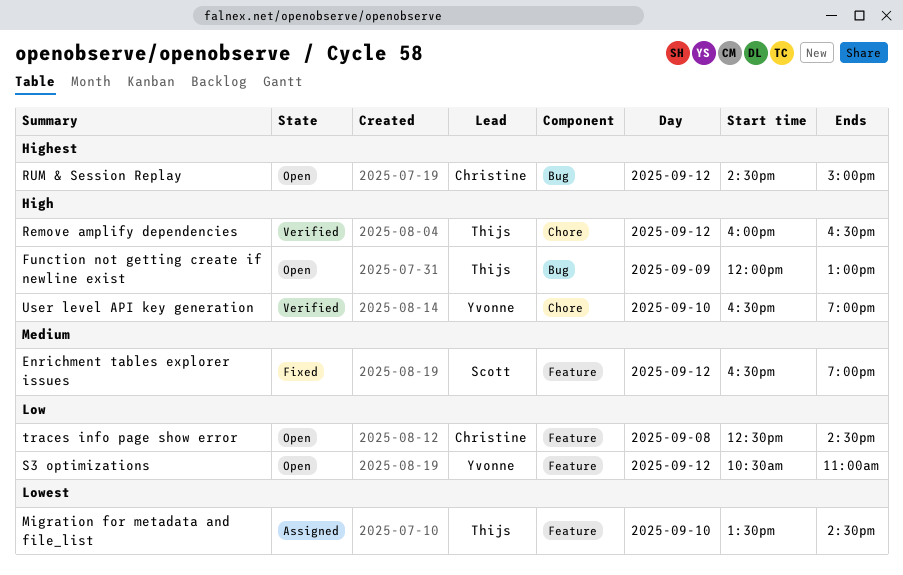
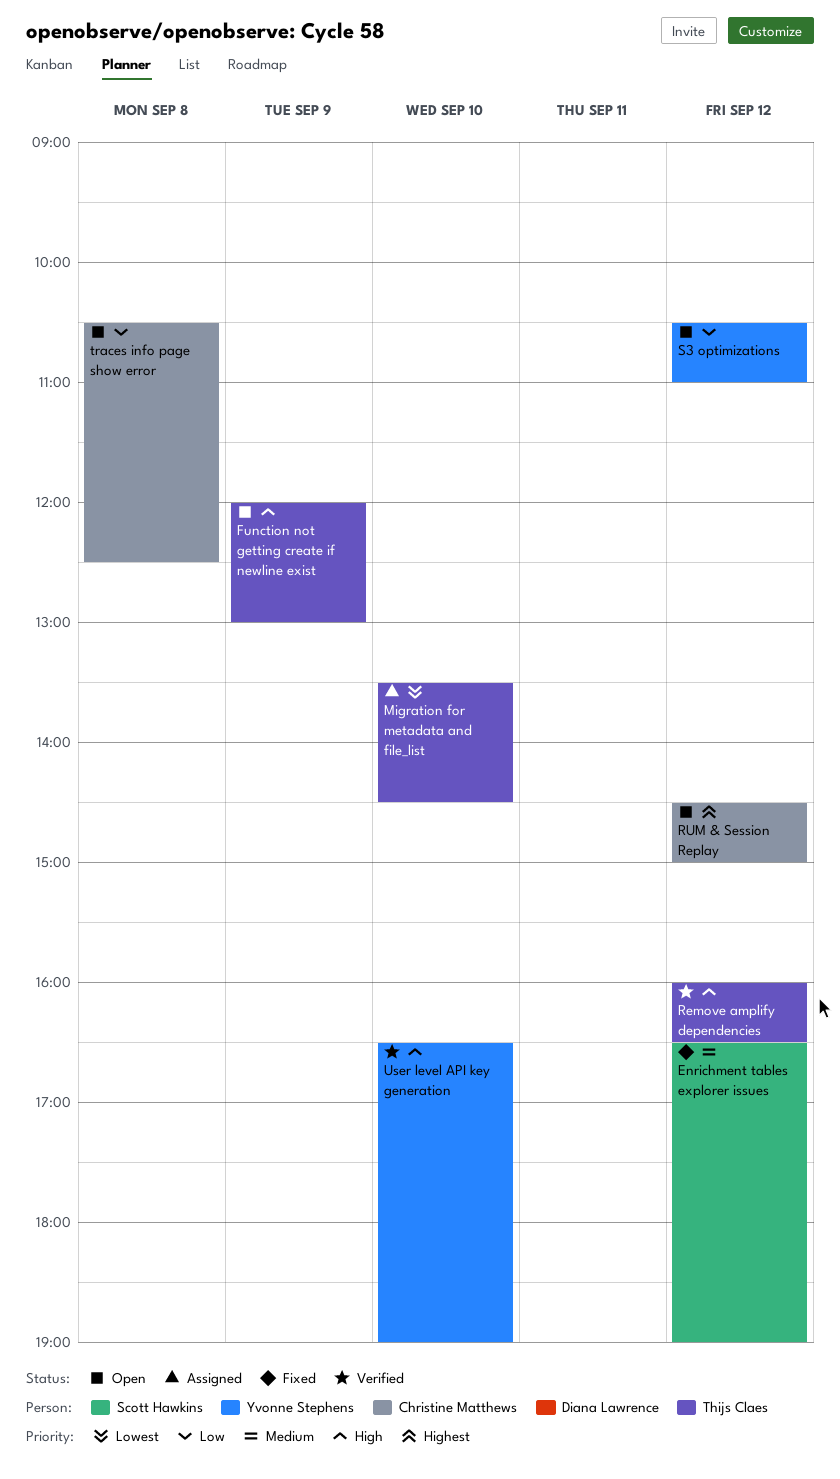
traces info page show error, begins: 12:30 -> 10:30
traces info page show error, ends: 14:30 -> 12:30

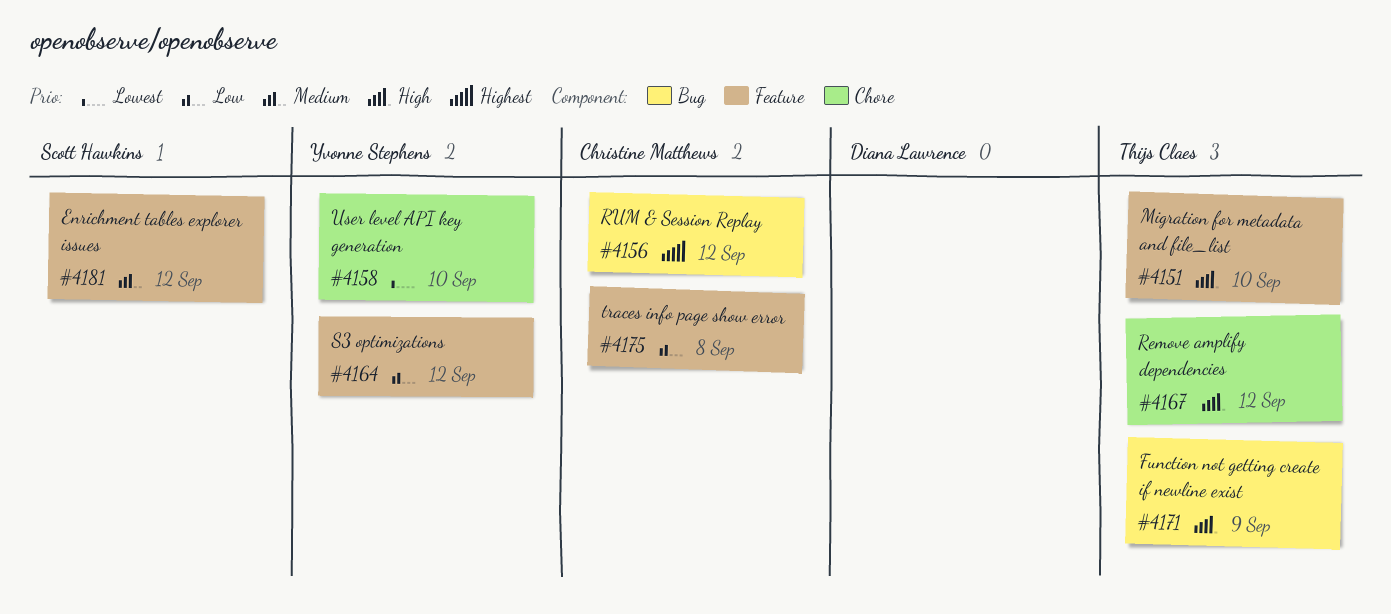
Migration for metadata and file_list, priority: Lowest -> High
User level API key generation, priority: High -> Lowest

